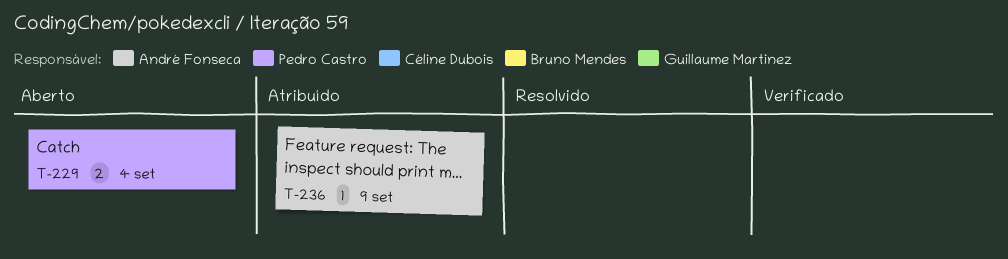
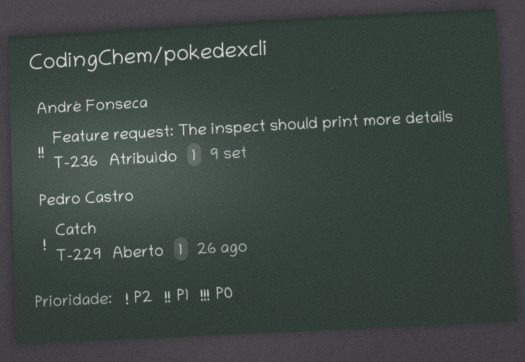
T-229, estimate: 2 -> 1
T-229, due: Sep 4 -> Aug 26

